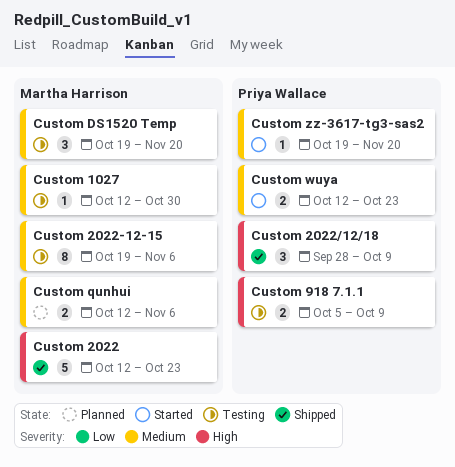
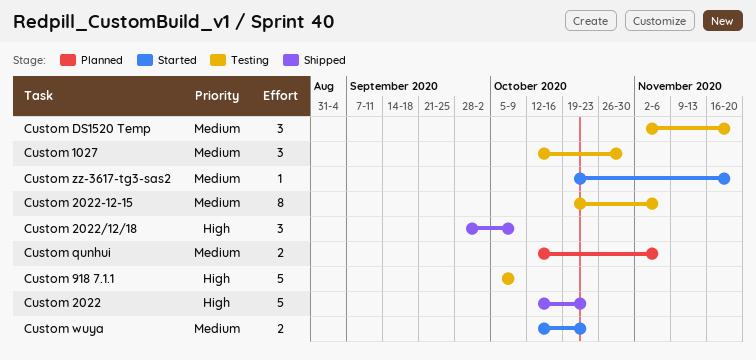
Custom 1027, estimate: 1 -> 3
Custom 918 7.1.1, estimate: 2 -> 5
Custom DS1520 Temp, start: Oct 19 -> Nov 2

